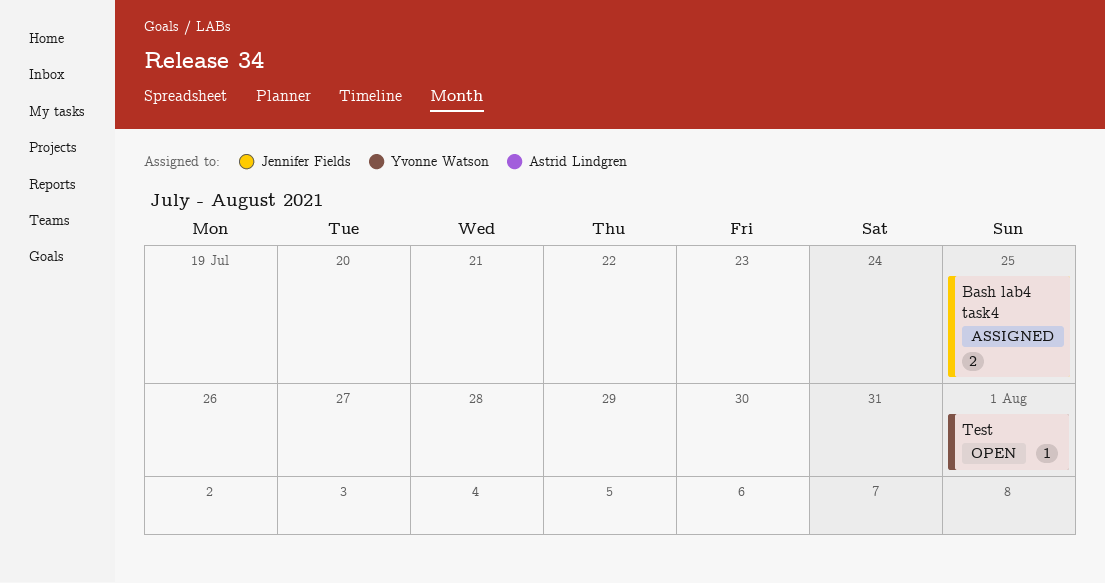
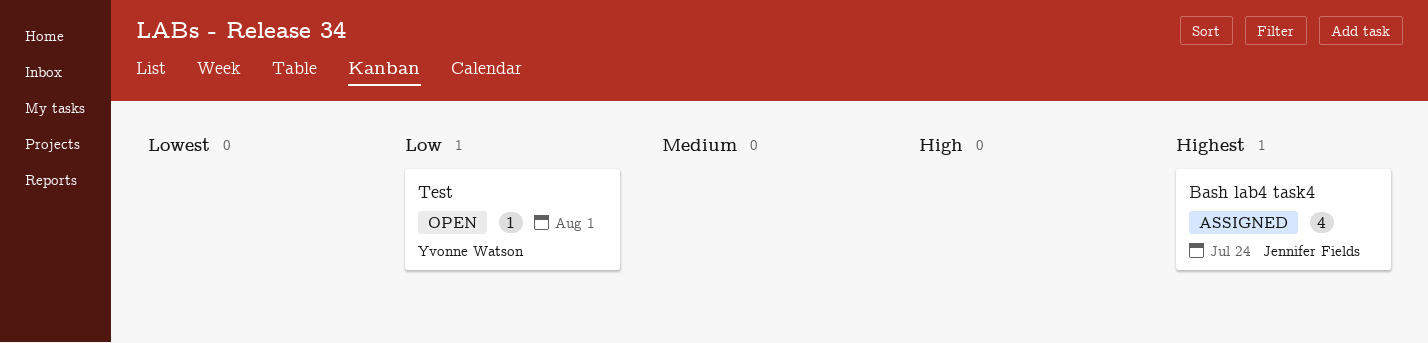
Bash lab4 task4, estimate: 2 -> 4
Bash lab4 task4, due: Jul 25 -> Jul 24

